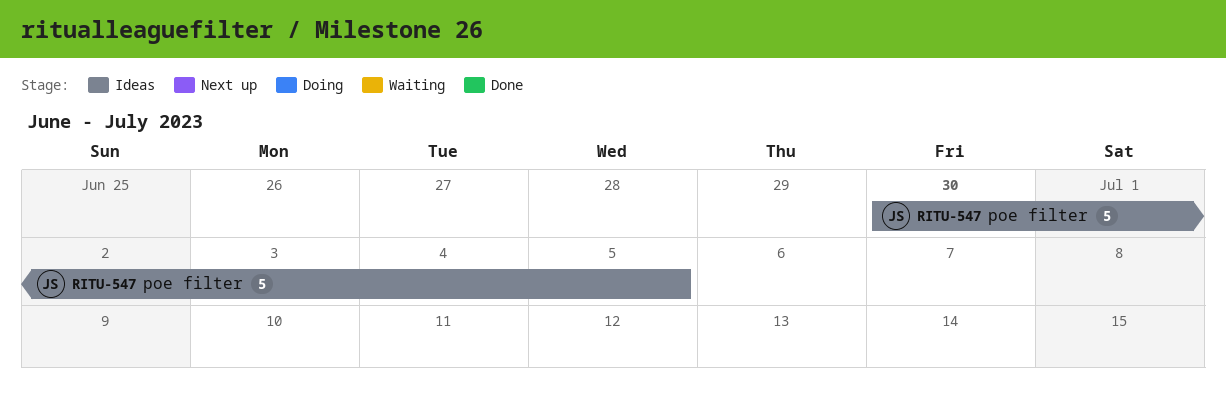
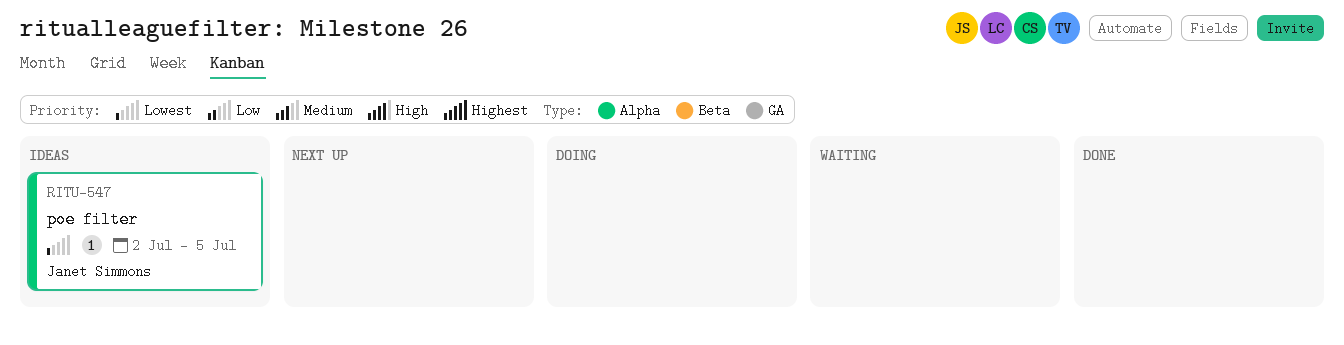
RITU-547, estimate: 5 -> 1
RITU-547, start: Jun 30 -> Jul 2

